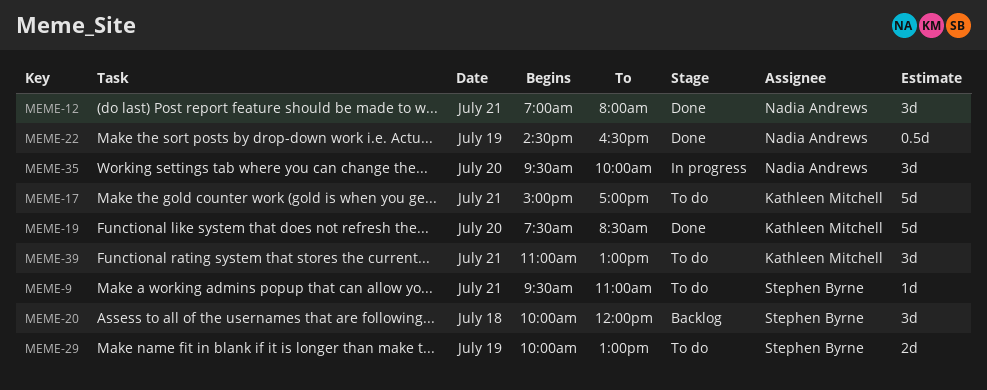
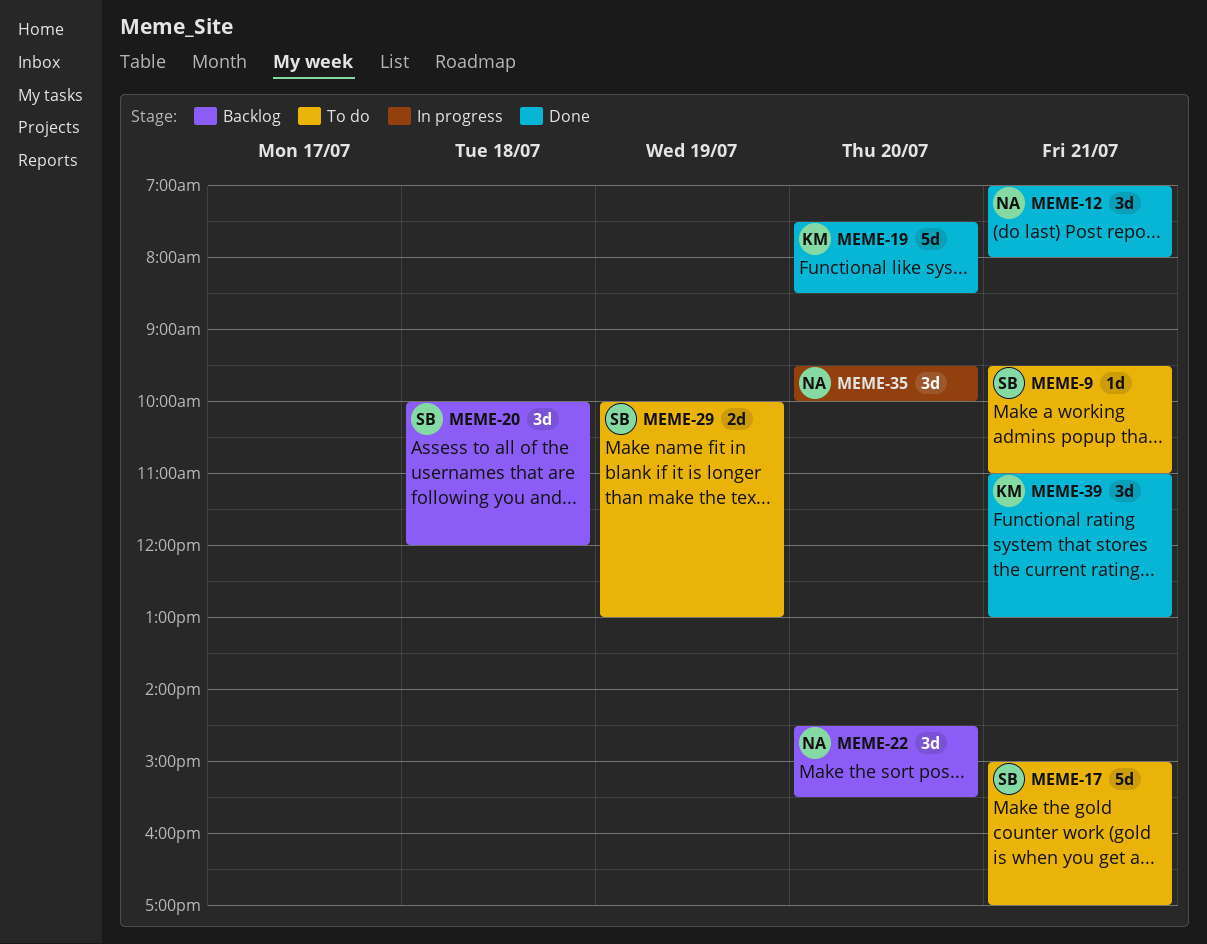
MEME-17, owner: Kathleen Mitchell -> Stephen Byrne
MEME-22, status: Done -> Backlog
MEME-22, estimate: 0.5d -> 3d
MEME-22, day: Jul 19 -> Jul 20
MEME-22, ends: 16:30 -> 15:30
MEME-39, status: To do -> Done

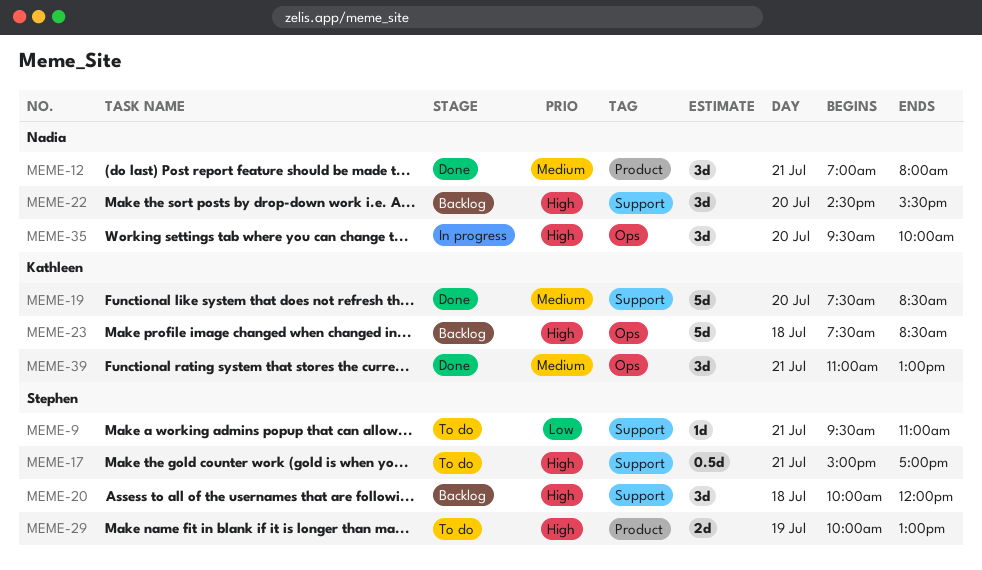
MEME-17, estimate: 5d -> 0.5d
MEME-23: none -> present

